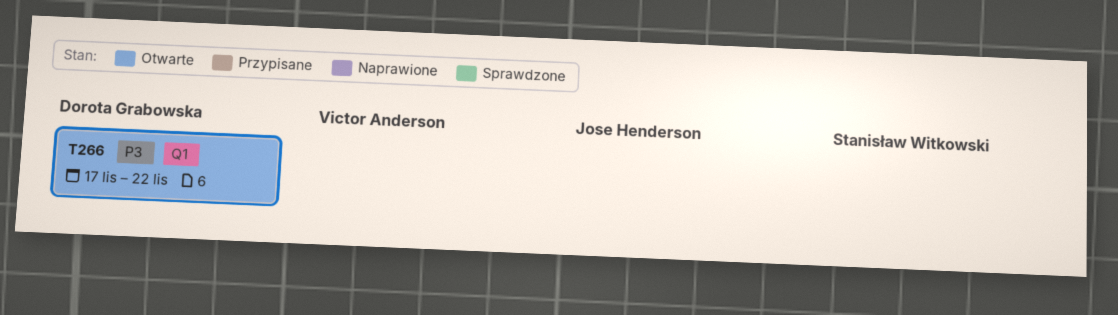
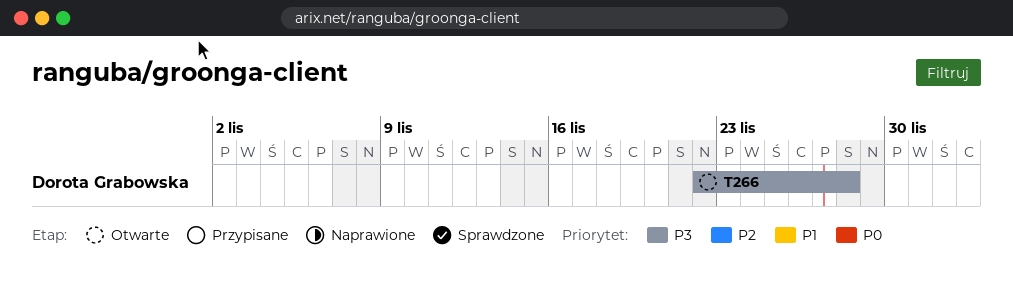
T266, start: Nov 17 -> Nov 22
T266, due: Nov 22 -> Nov 28

